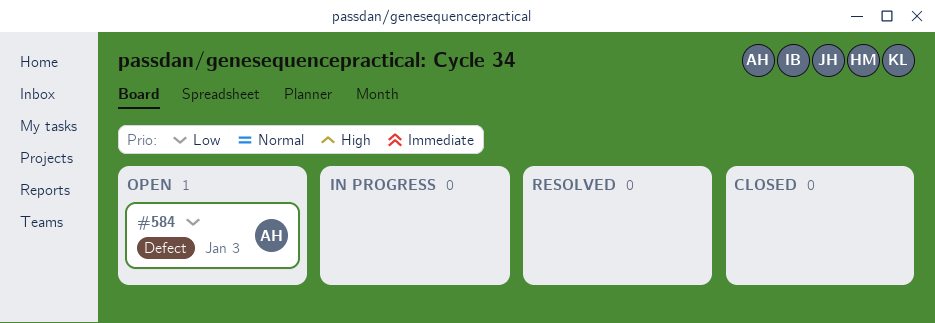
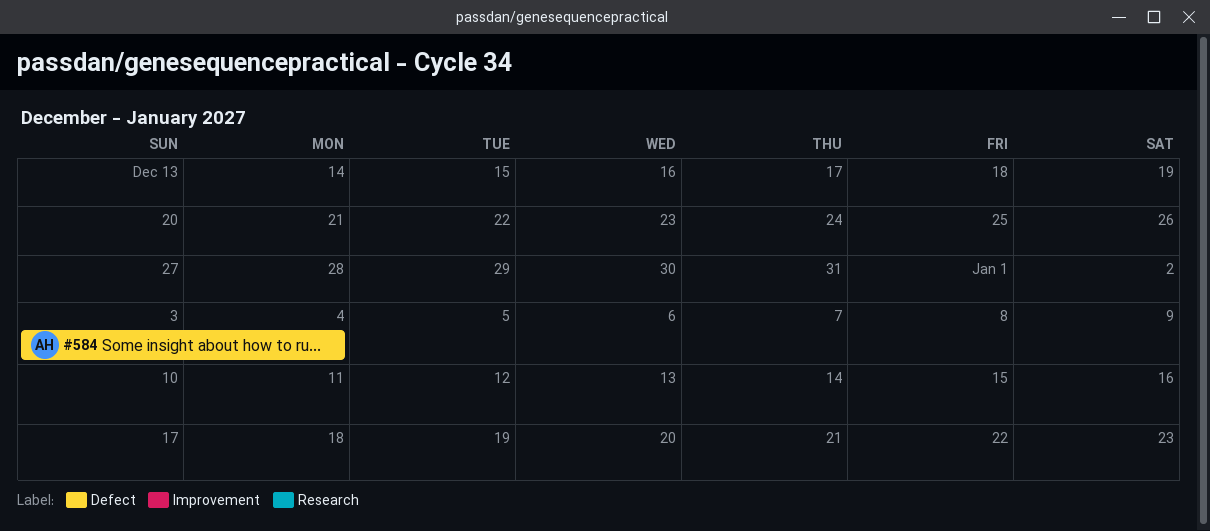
#584, due: Jan 3 -> Jan 4

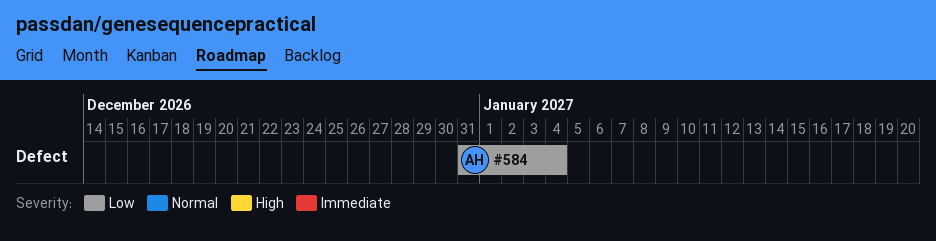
#584, start: Jan 3 -> Dec 31

